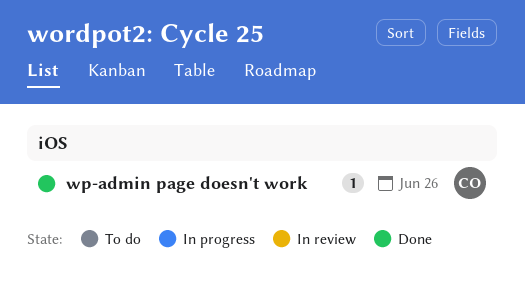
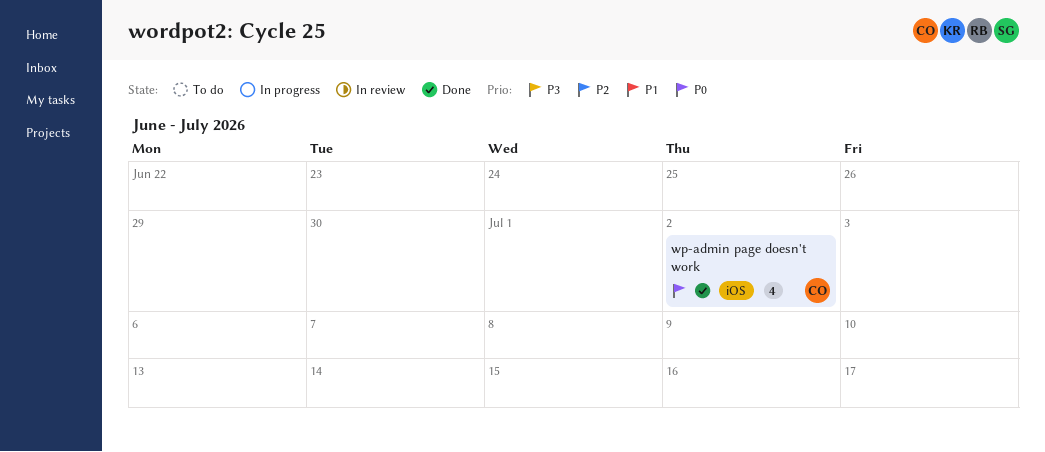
wp-admin page doesn't work, estimate: 1 -> 4
wp-admin page doesn't work, due: Jun 26 -> Jul 2

